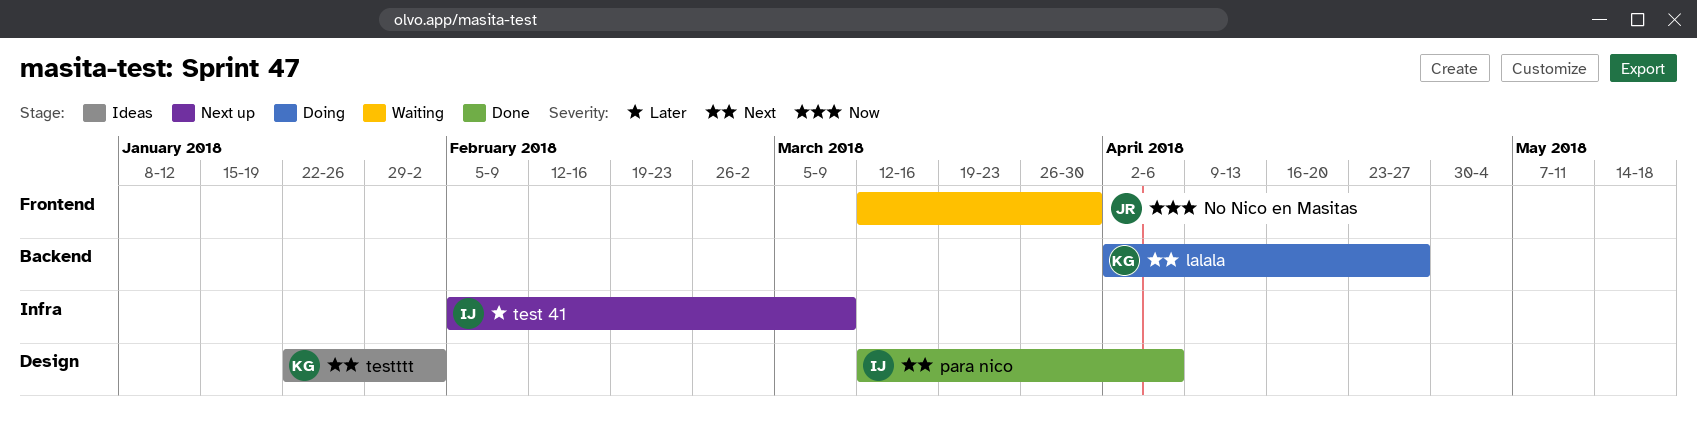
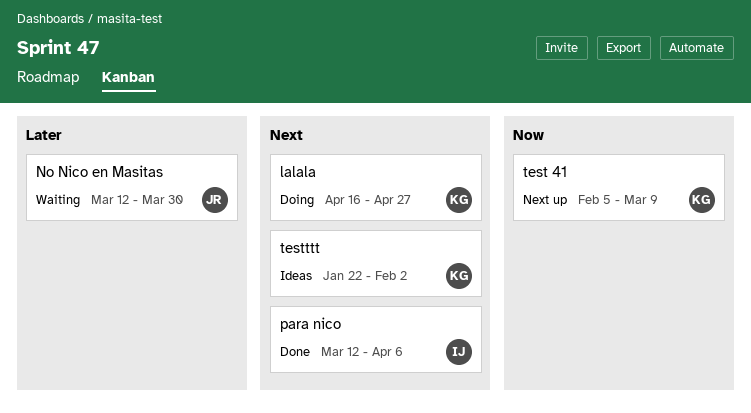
lalala, start: Apr 2 -> Apr 16
No Nico en Masitas, priority: Now -> Later
test 41, owner: IJ -> KG
test 41, priority: Later -> Now

